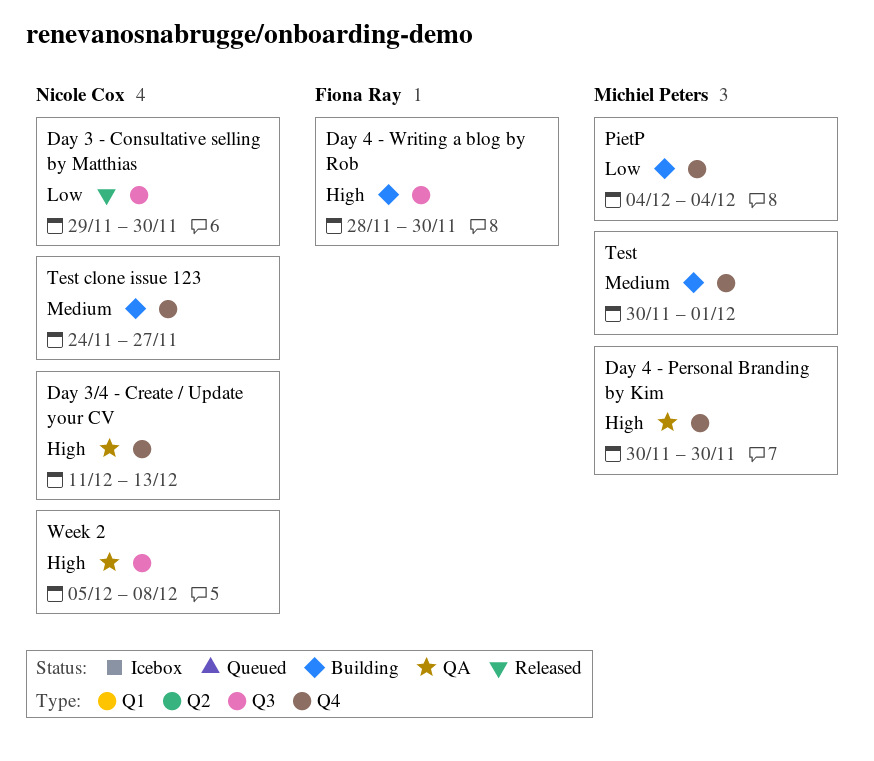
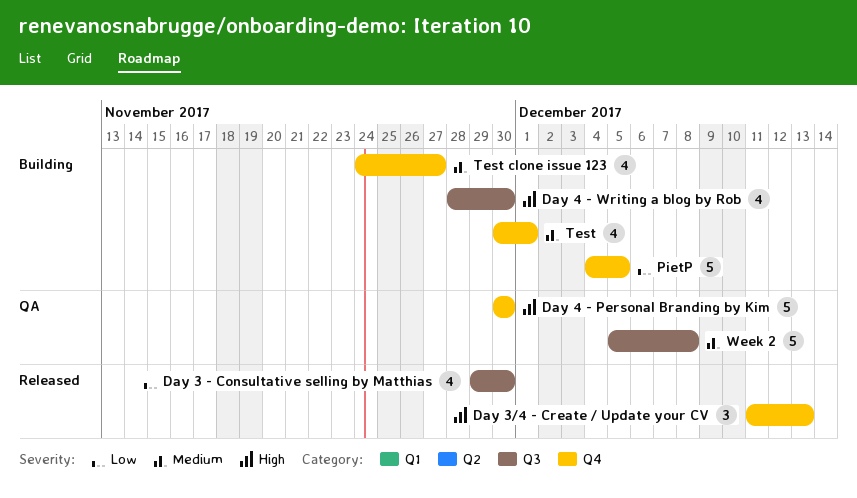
Day 3/4 - Create / Update your CV, status: QA -> Released
PietP, due: Dec 4 -> Dec 5
Week 2, priority: High -> Medium

